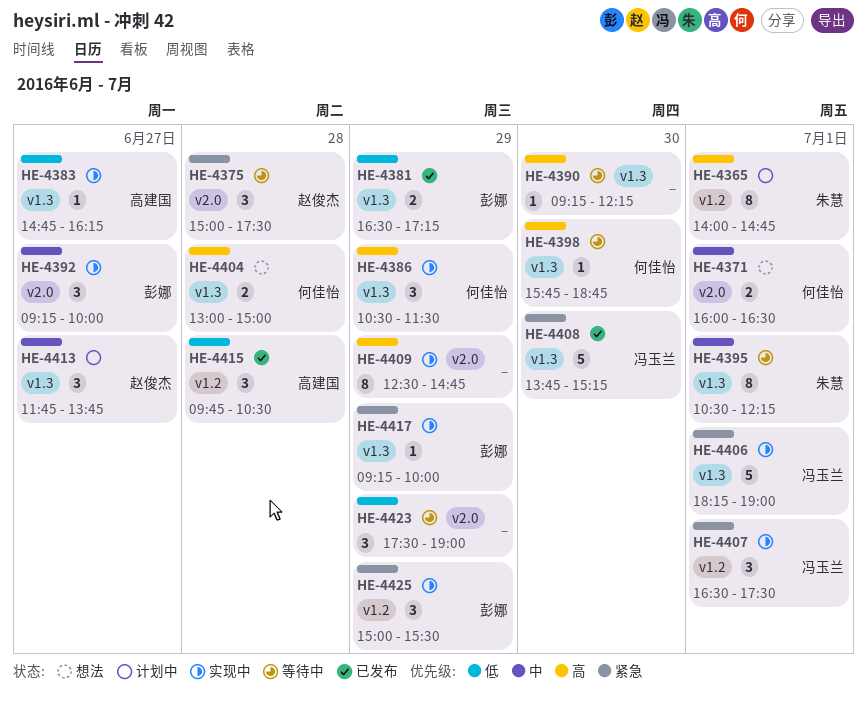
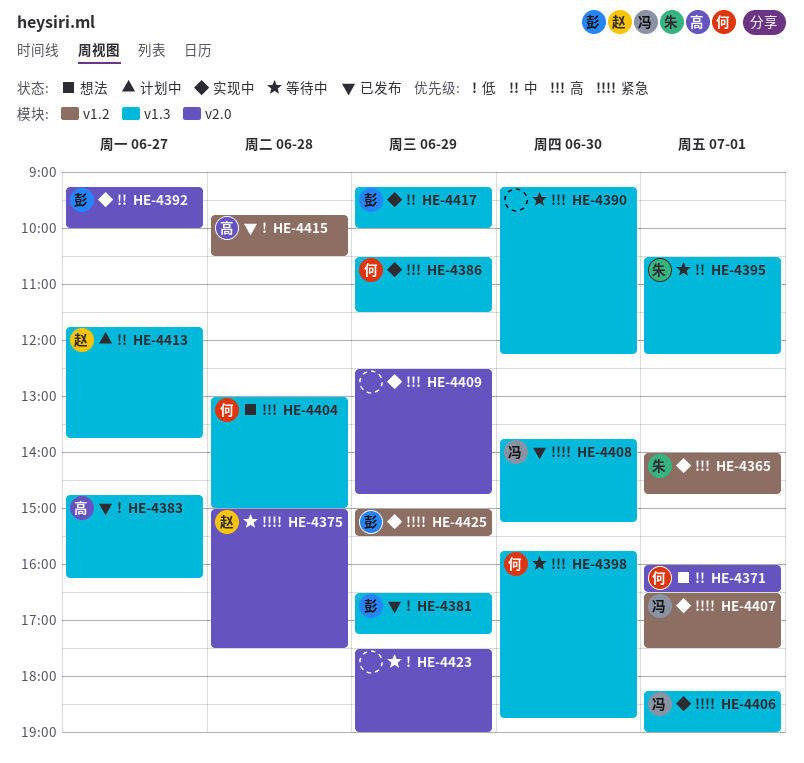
HE-4365, status: 计划中 -> 实现中
HE-4383, status: 实现中 -> 已发布
HE-4417, priority: 紧急 -> 中

